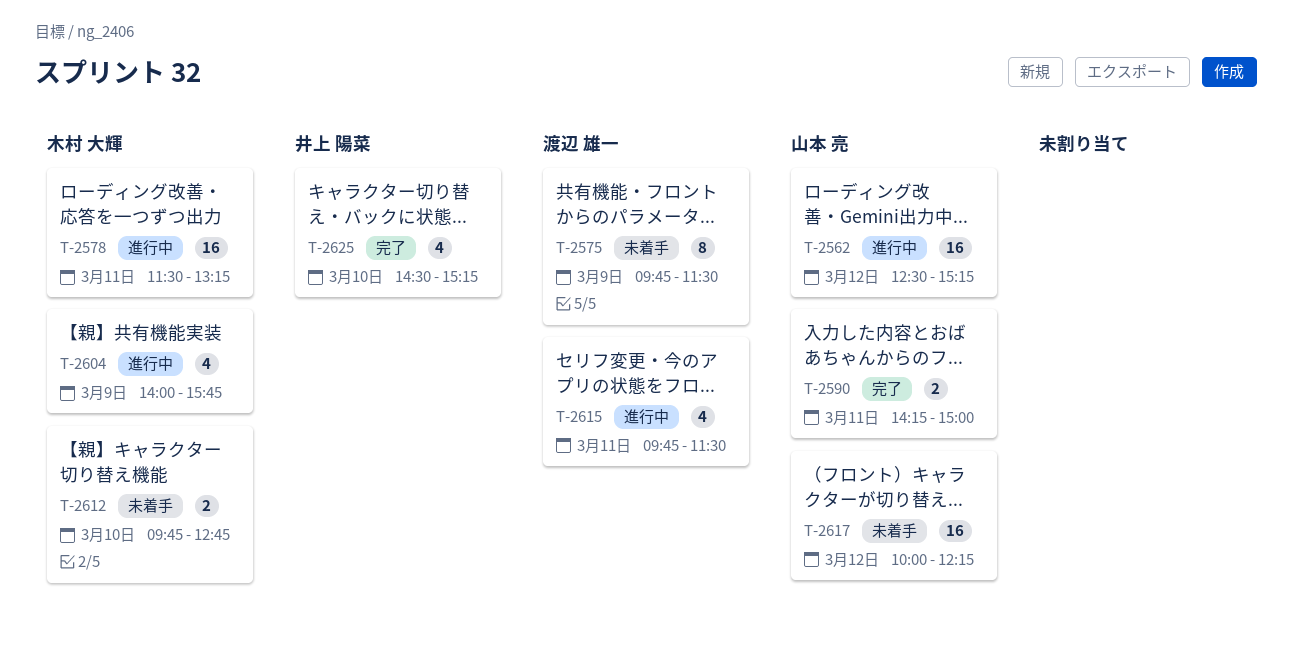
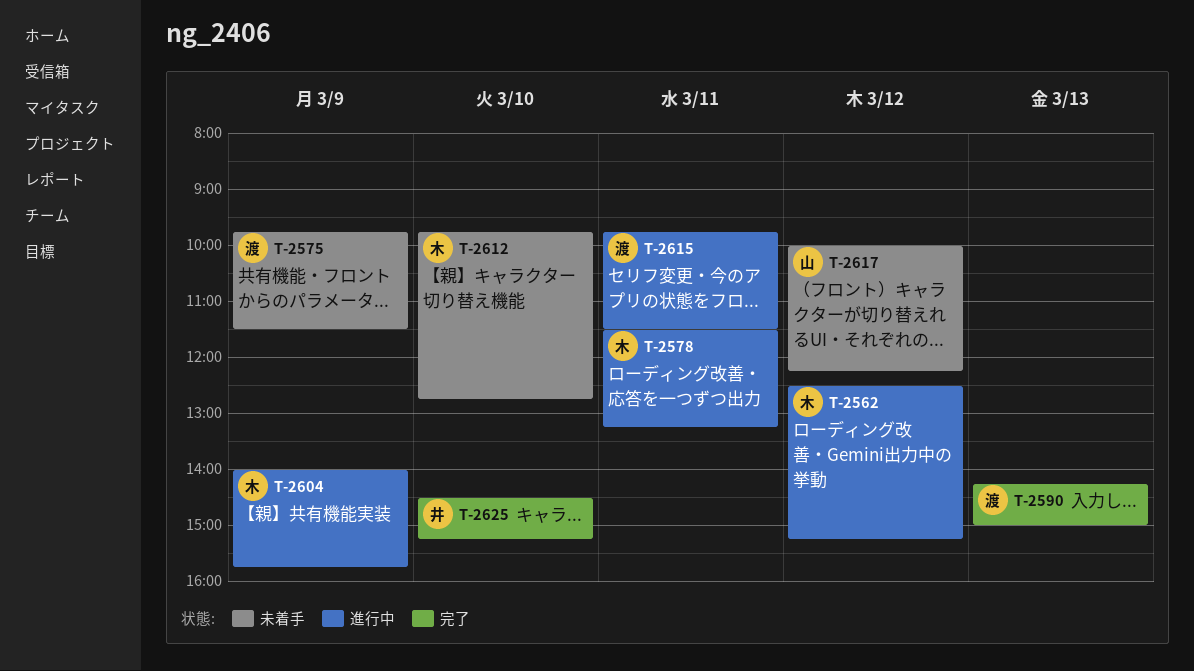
T-2562, owner: 山本 亮 -> 木村 大輝
T-2590, owner: 山本 亮 -> 渡辺 雄一
T-2590, day: Mar 11 -> Mar 13

